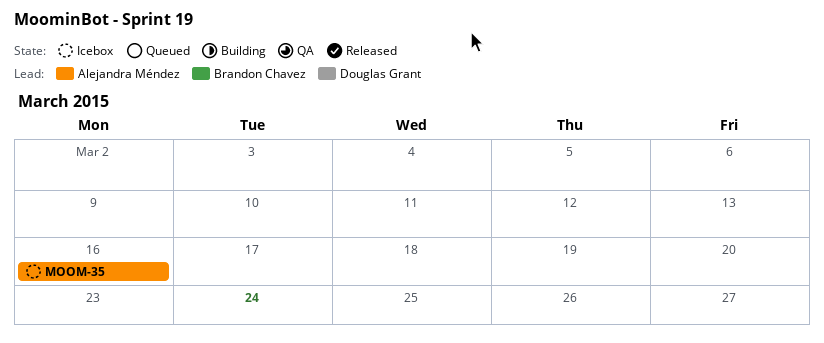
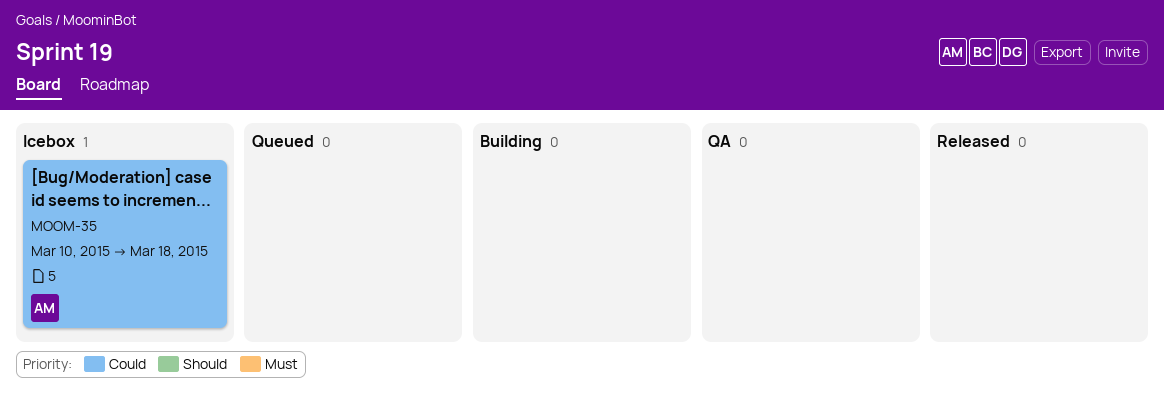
MOOM-35, start: Mar 16 -> Mar 10
MOOM-35, due: Mar 16 -> Mar 18

